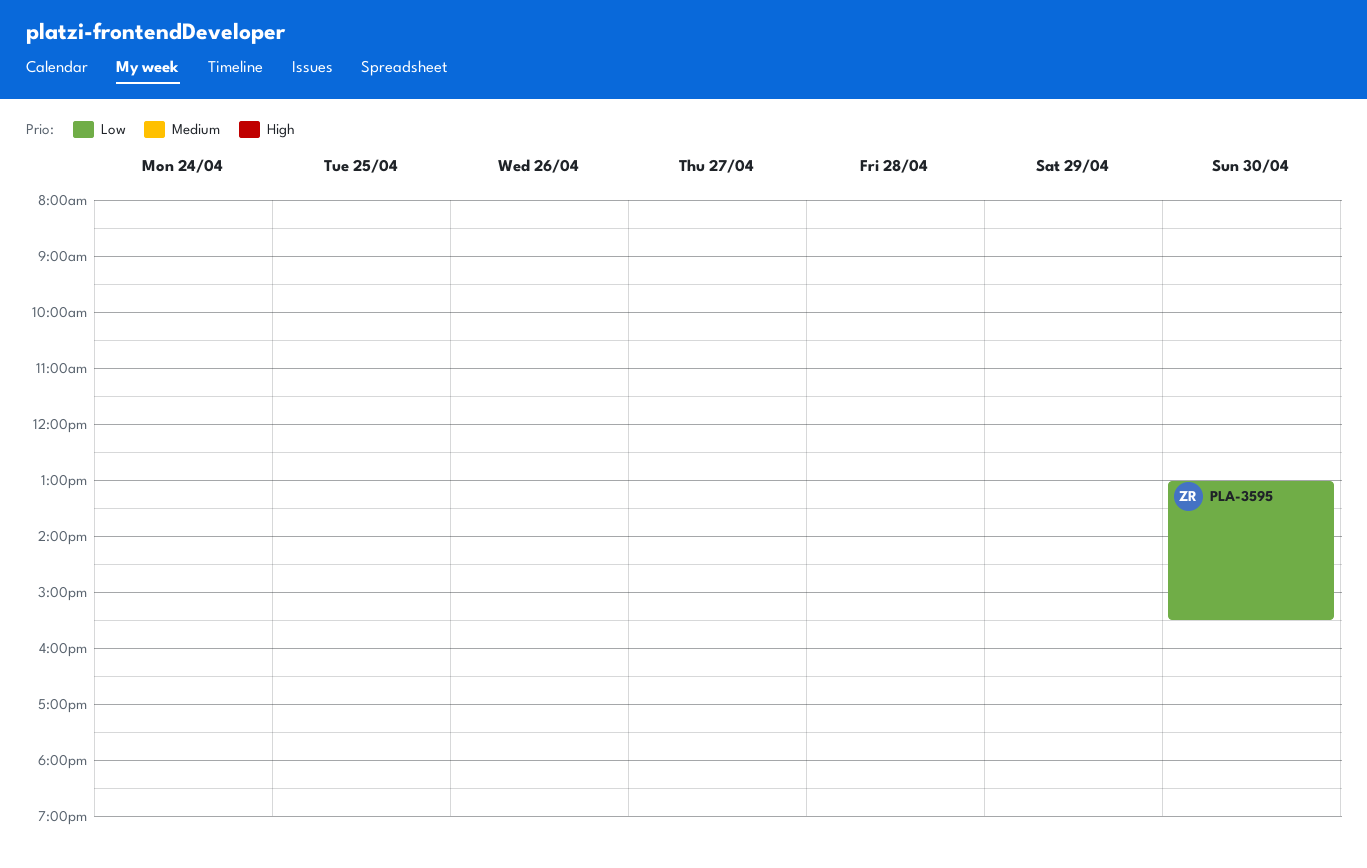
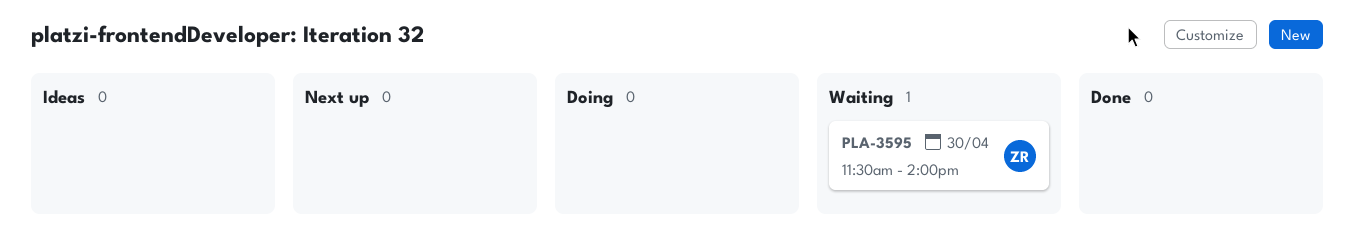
PLA-3595, begins: 13:00 -> 11:30
PLA-3595, ends: 15:30 -> 14:00

